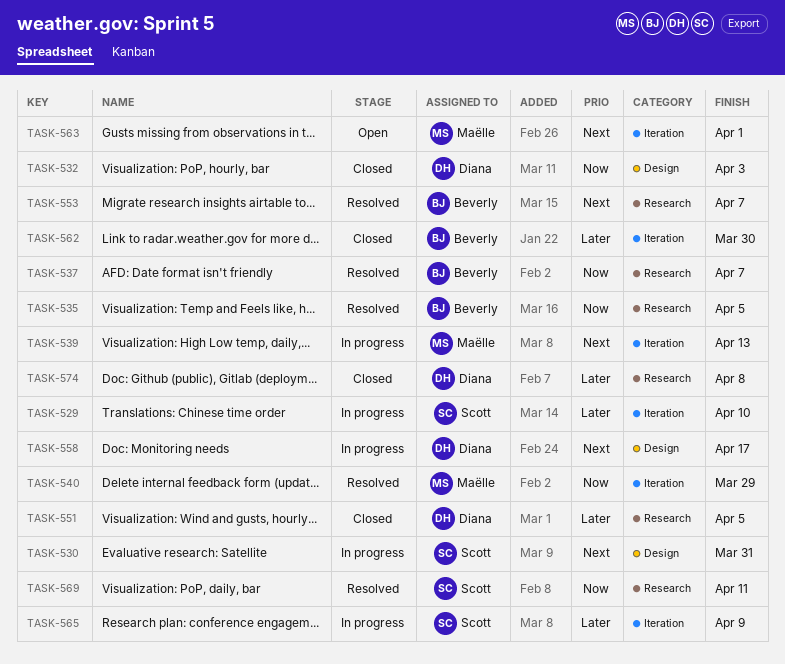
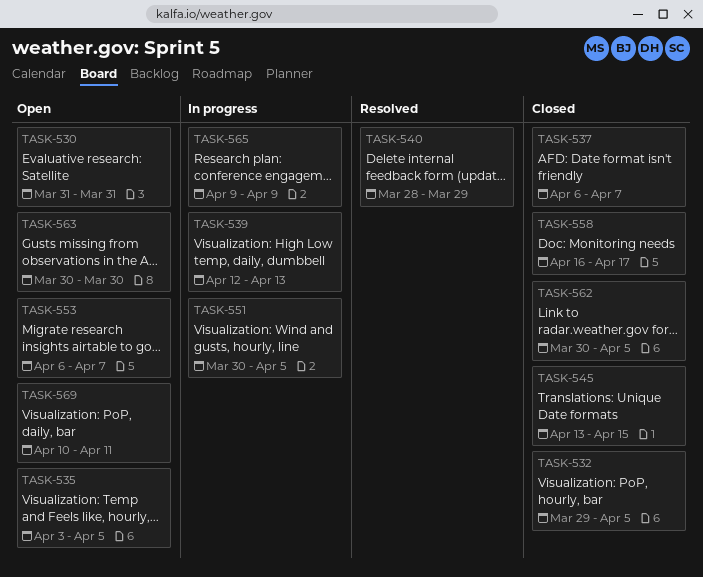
TASK-529: present -> none
TASK-530, status: In progress -> Open
TASK-532, due: Apr 3 -> Apr 5
TASK-535, status: Resolved -> Open
TASK-537, status: Resolved -> Closed
TASK-545: none -> present
TASK-551, status: Closed -> In progress
TASK-553, status: Resolved -> Open
TASK-558, status: In progress -> Closed
TASK-562, due: Mar 30 -> Apr 5
TASK-563, due: Apr 1 -> Mar 30
TASK-569, status: Resolved -> Open
TASK-574: present -> none

